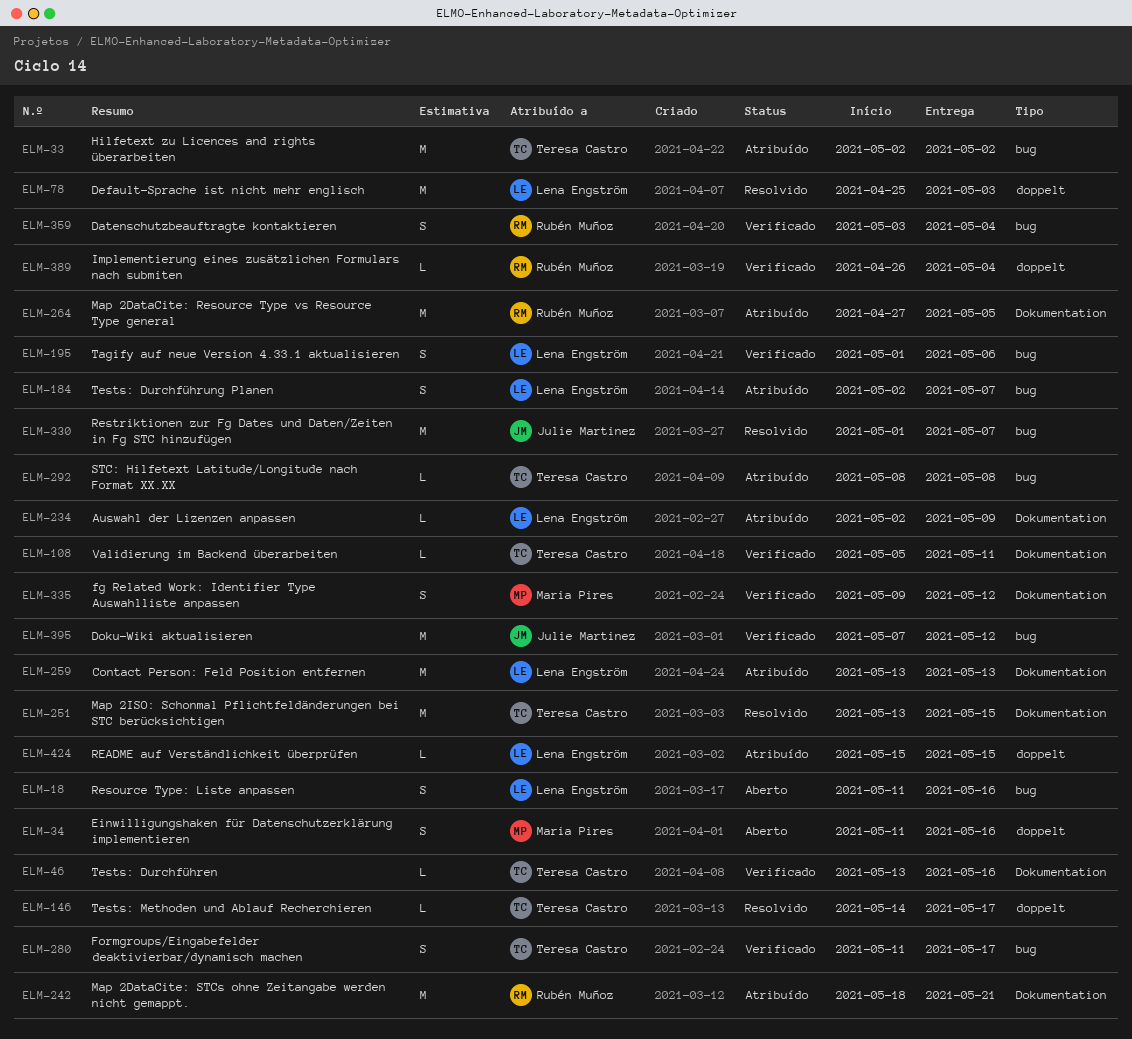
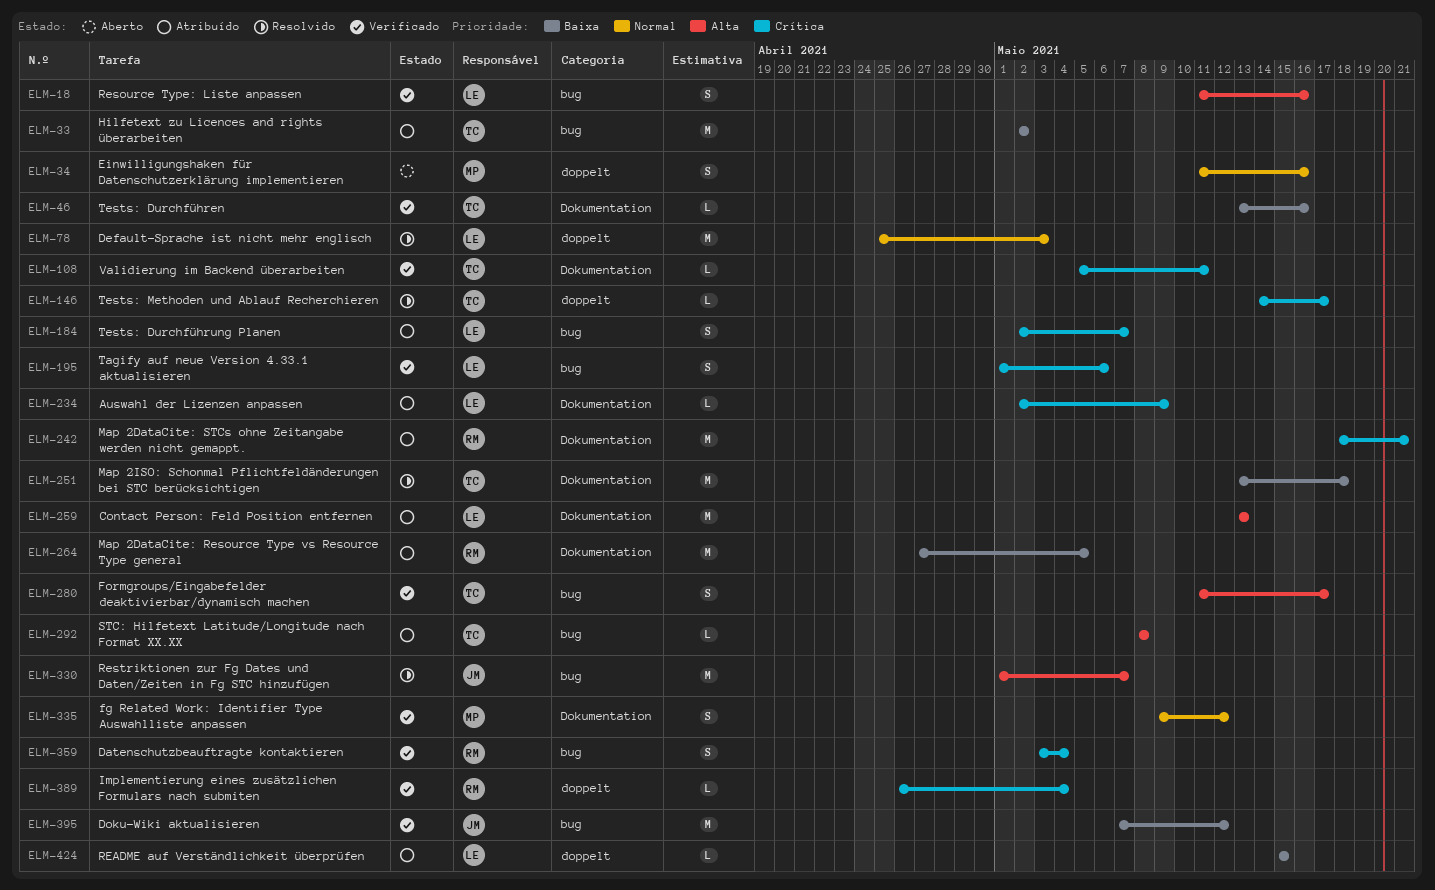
ELM-18, status: Aberto -> Verificado
ELM-251, due: May 15 -> May 18

